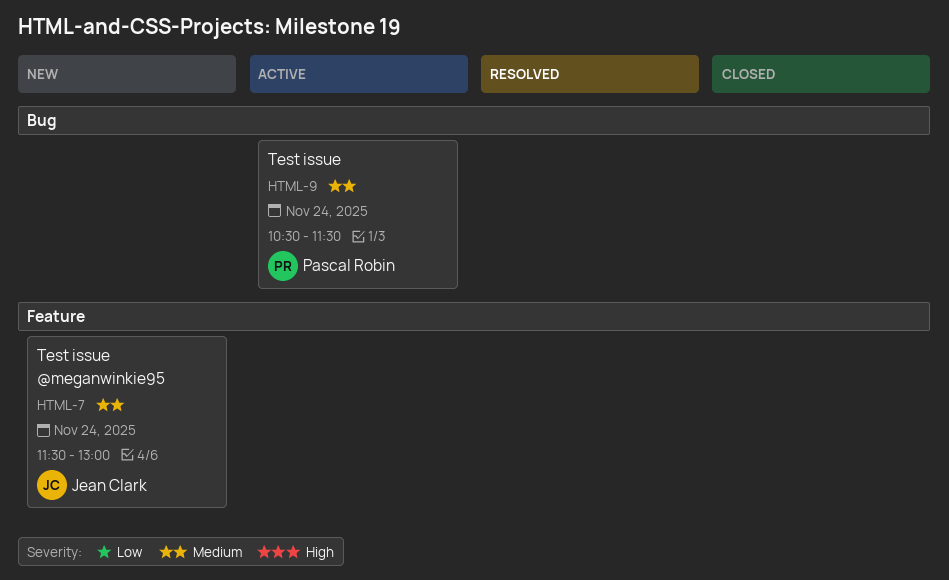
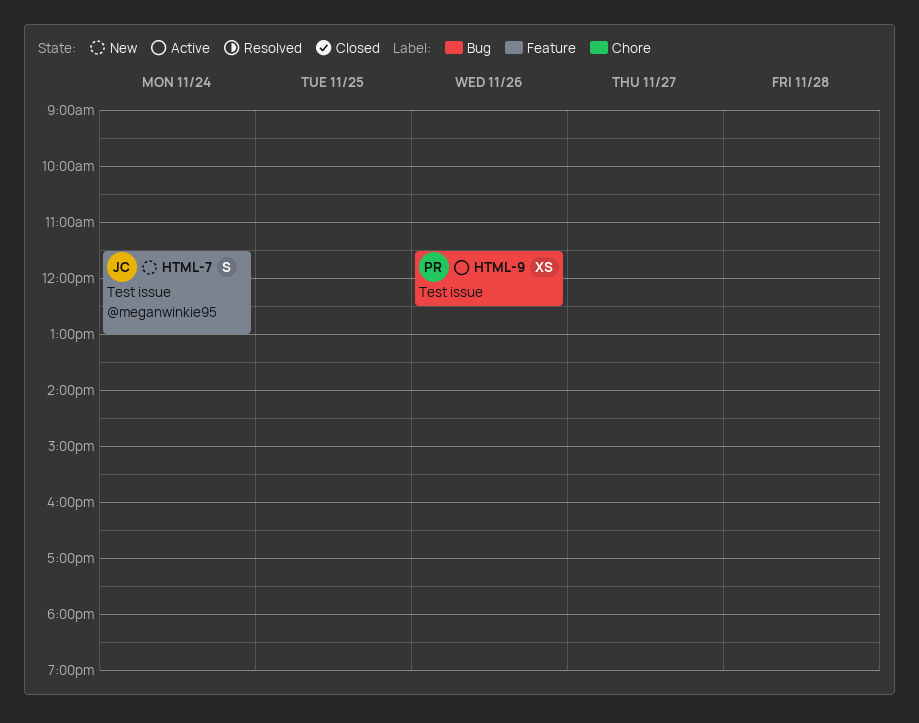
HTML-9, day: Nov 24 -> Nov 26
HTML-9, begins: 10:30 -> 11:30
HTML-9, ends: 11:30 -> 12:30

